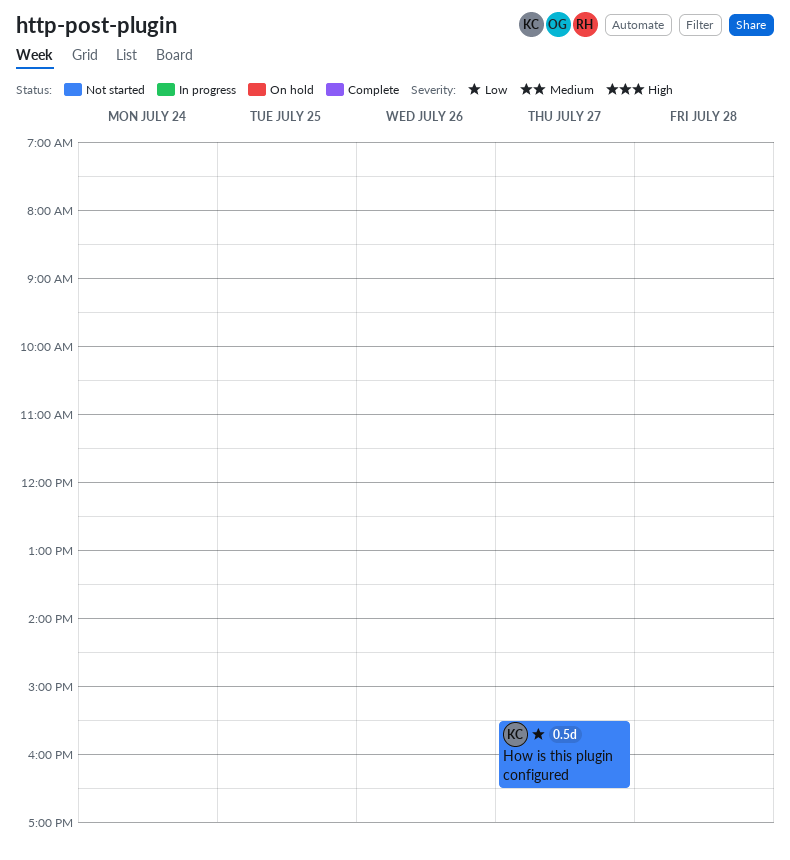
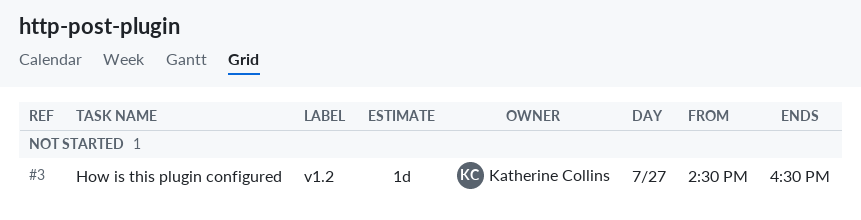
How is this plugin configured, estimate: 0.5d -> 1d
How is this plugin configured, begins: 15:30 -> 14:30

